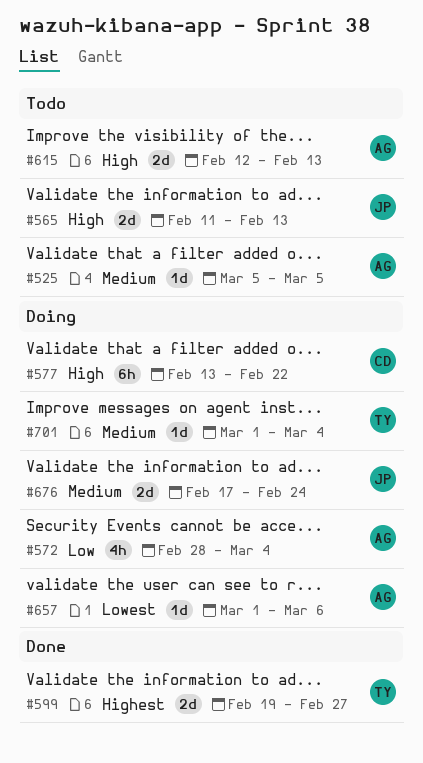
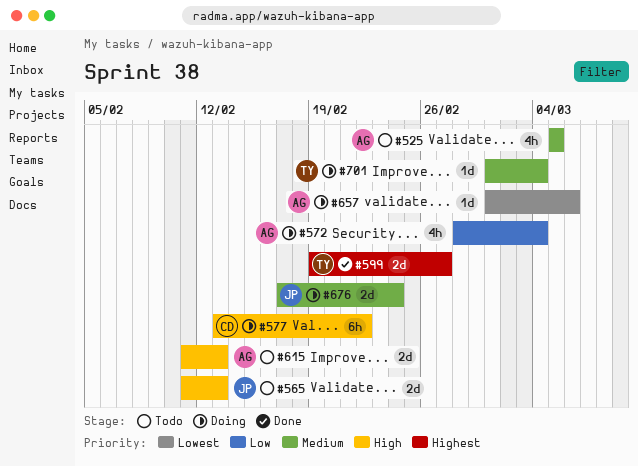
#525, estimate: 1d -> 4h
#615, start: Feb 12 -> Feb 11

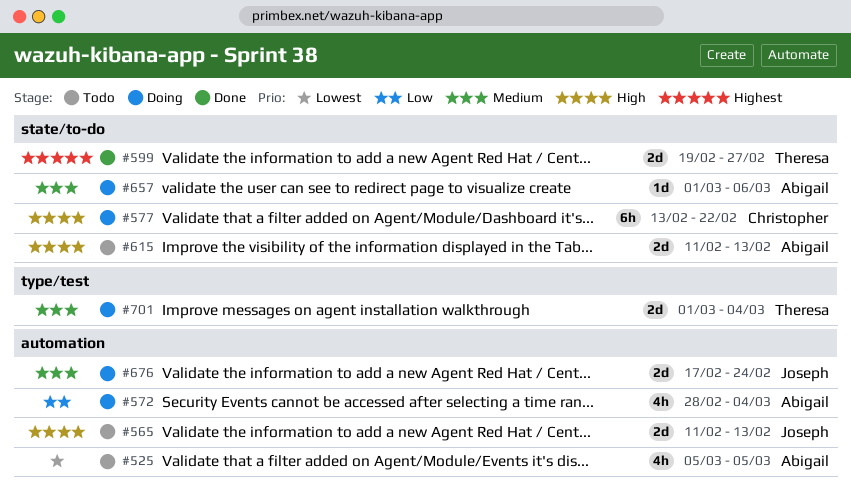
#525, priority: Medium -> Lowest
#657, priority: Lowest -> Medium
#701, estimate: 1d -> 2d

